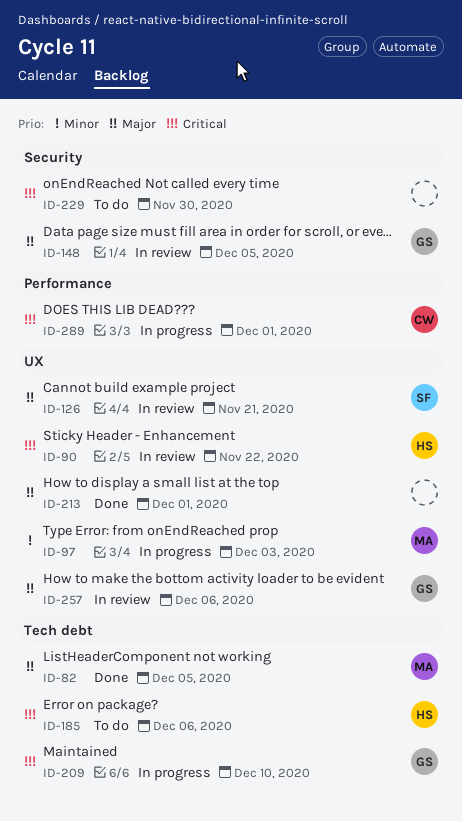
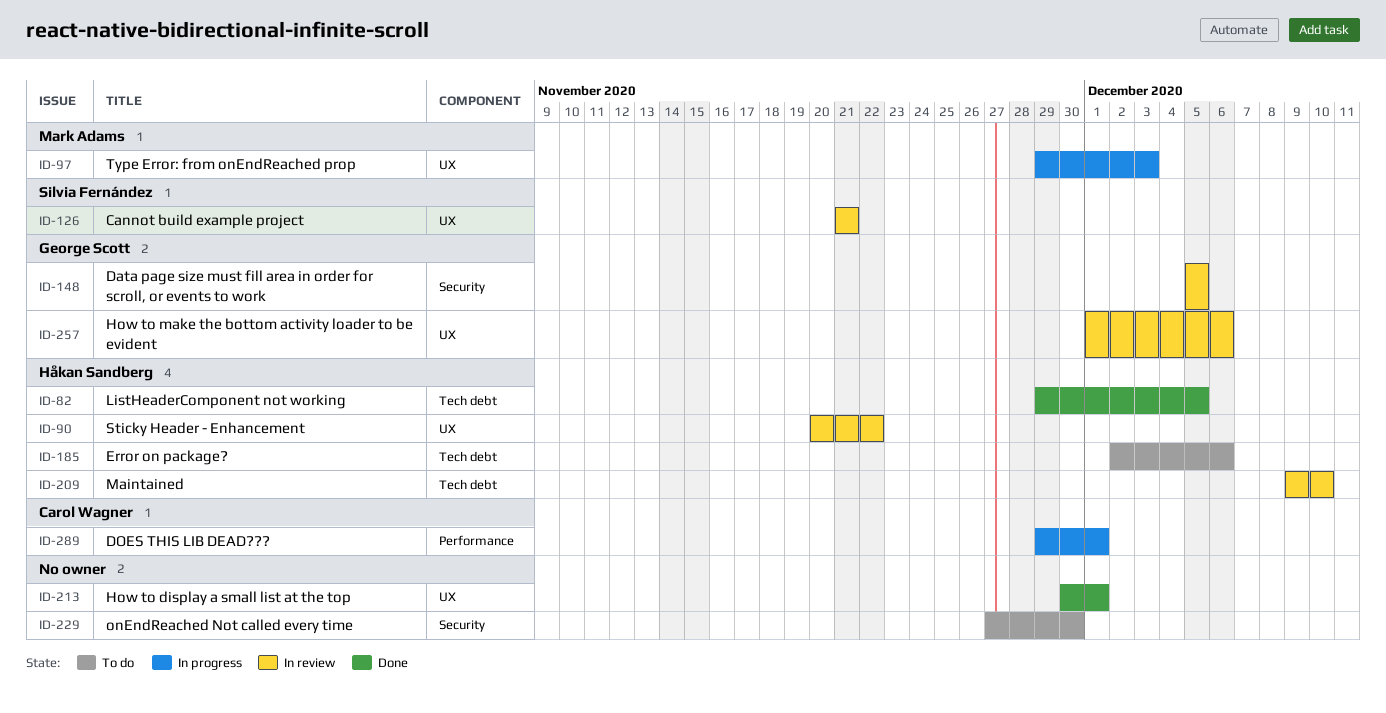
ID-82, owner: Mark Adams -> Håkan Sandberg
ID-209, status: In progress -> In review
ID-209, owner: George Scott -> Håkan Sandberg

